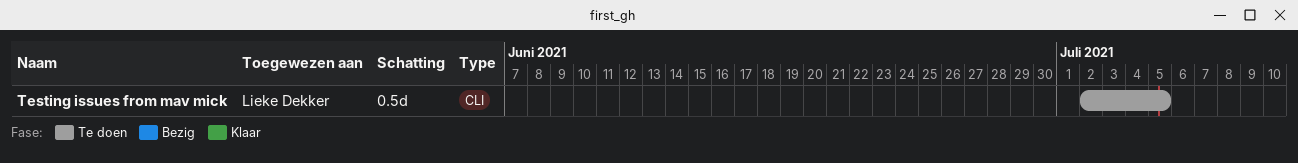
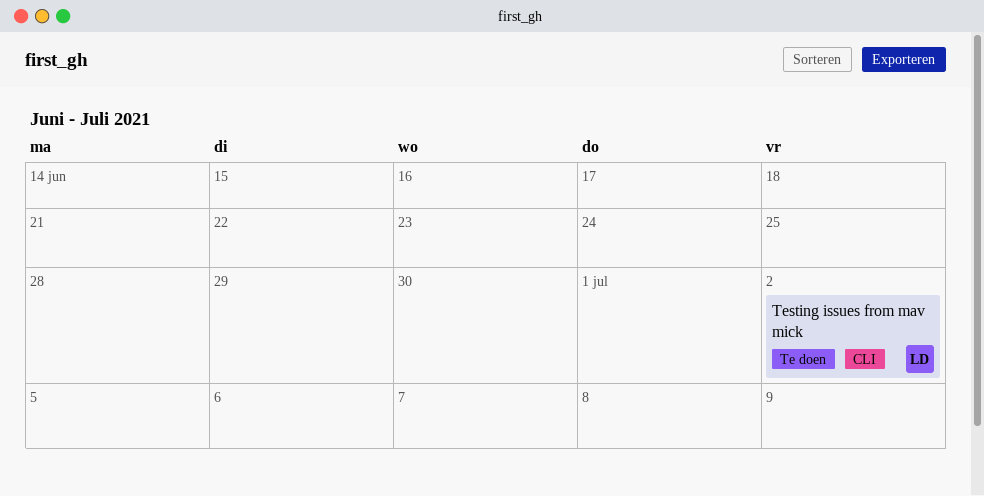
Testing issues from mav mick, due: Jul 5 -> Jul 2

